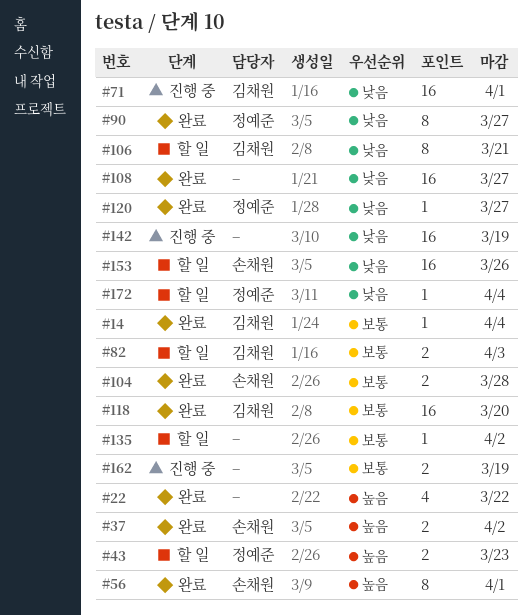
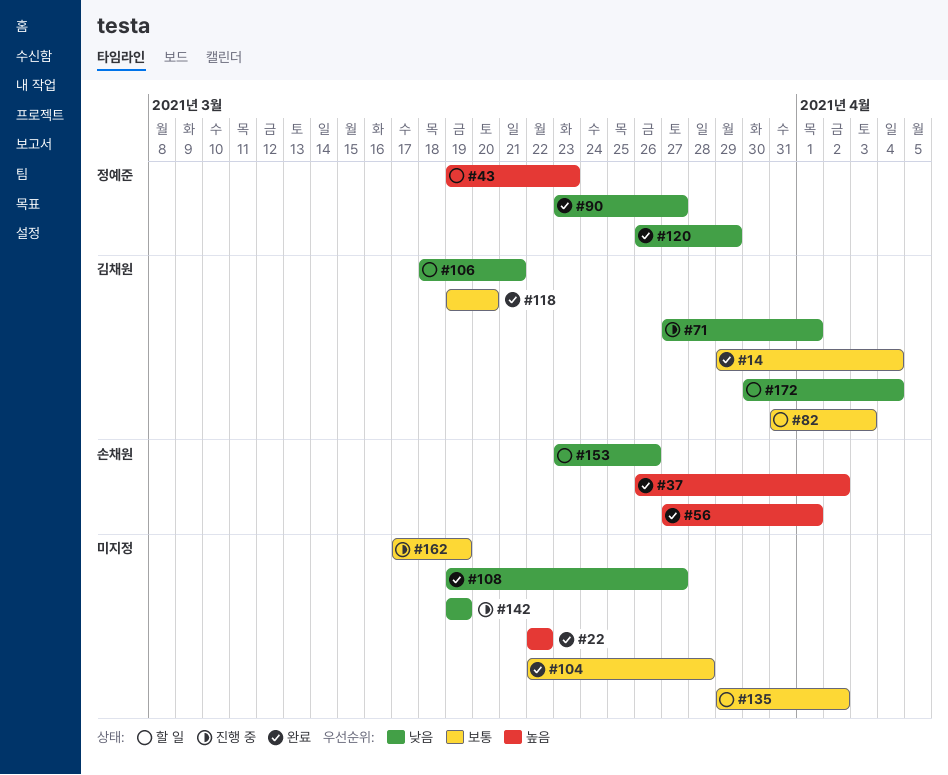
#104, owner: 손채원 -> none
#120, due: Mar 27 -> Mar 29
#172, owner: 정예준 -> 김채원

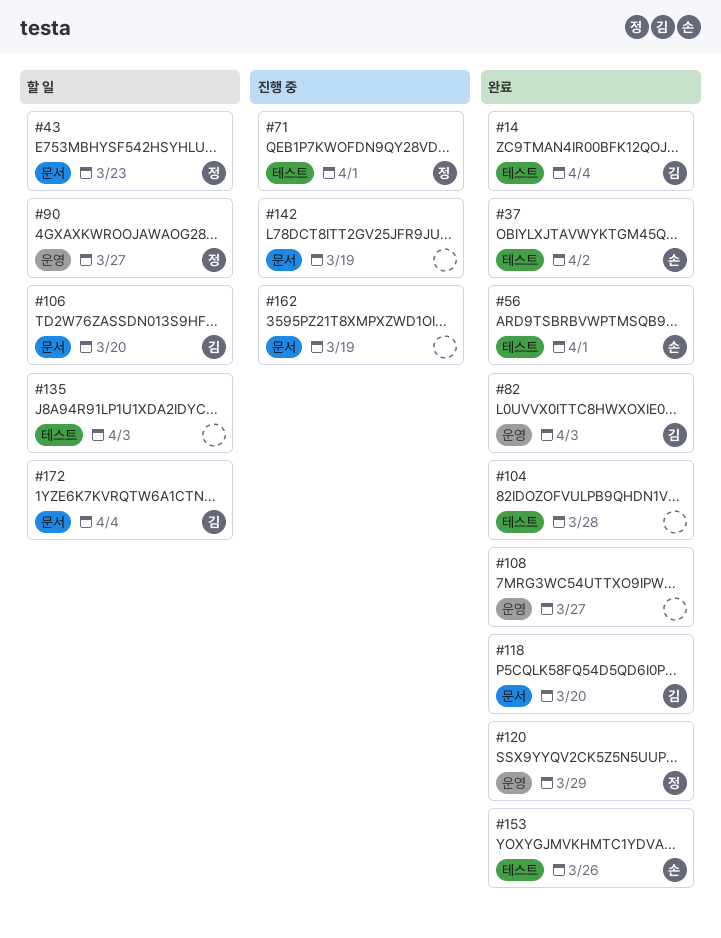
#22: present -> none
#71, owner: 김채원 -> 정예준
#82, status: 할 일 -> 완료
#90, status: 완료 -> 할 일
#106, due: Mar 21 -> Mar 20
#135, due: Apr 2 -> Apr 3
#153, status: 할 일 -> 완료

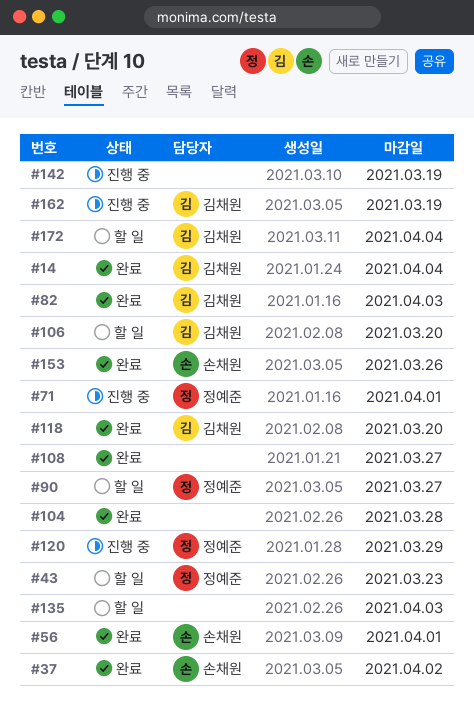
#120, status: 완료 -> 진행 중
#162, owner: none -> 김채원

